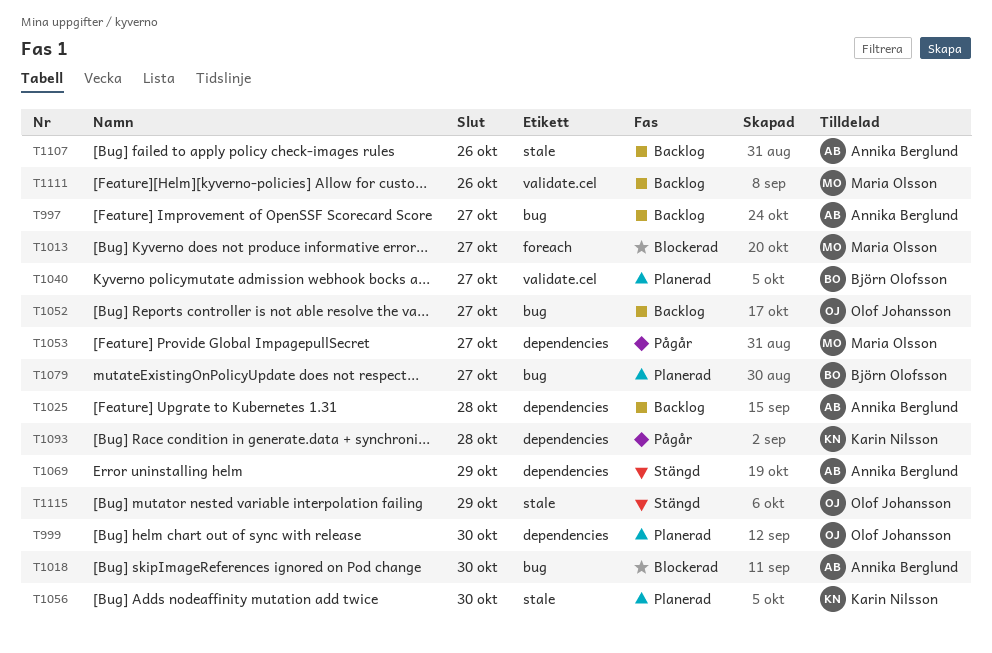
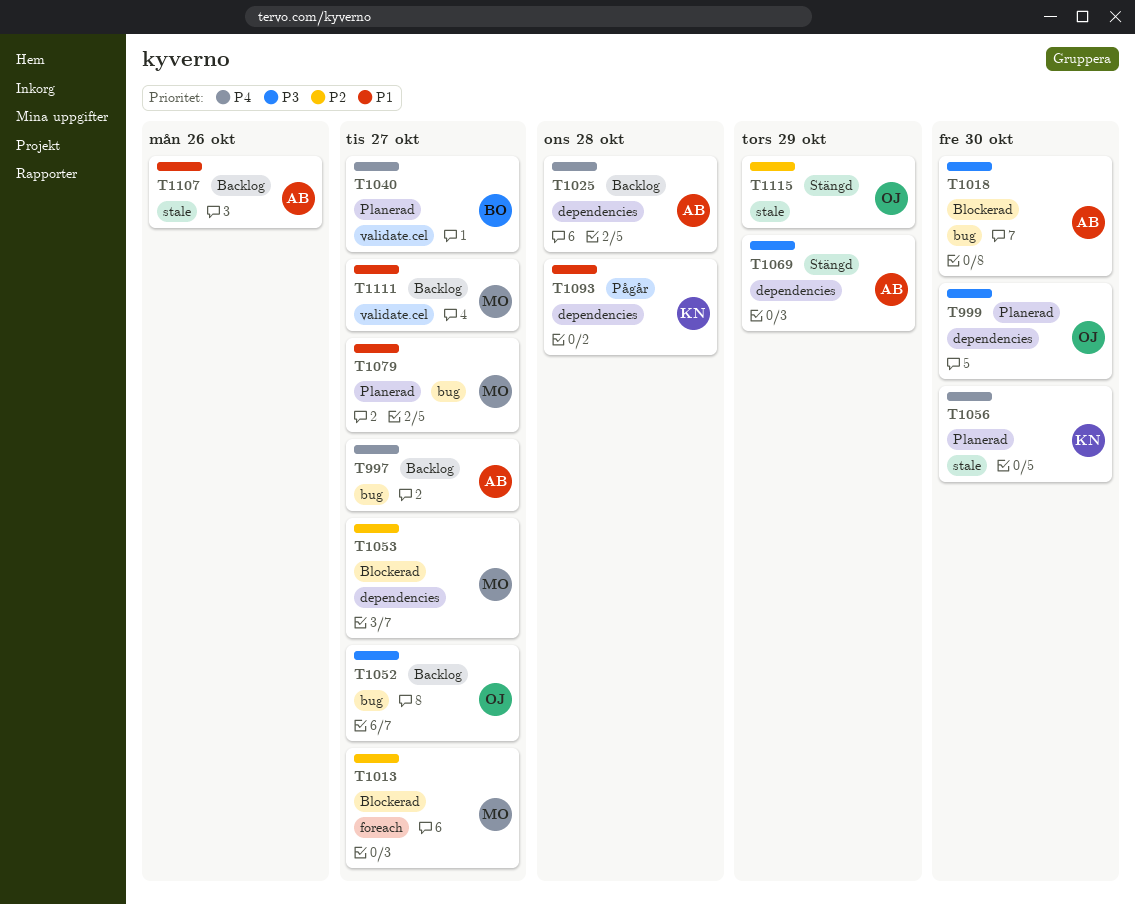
T1053, status: Pågår -> Blockerad
T1079, owner: Björn Olofsson -> Maria Olsson
T1111, due: Oct 26 -> Oct 27

